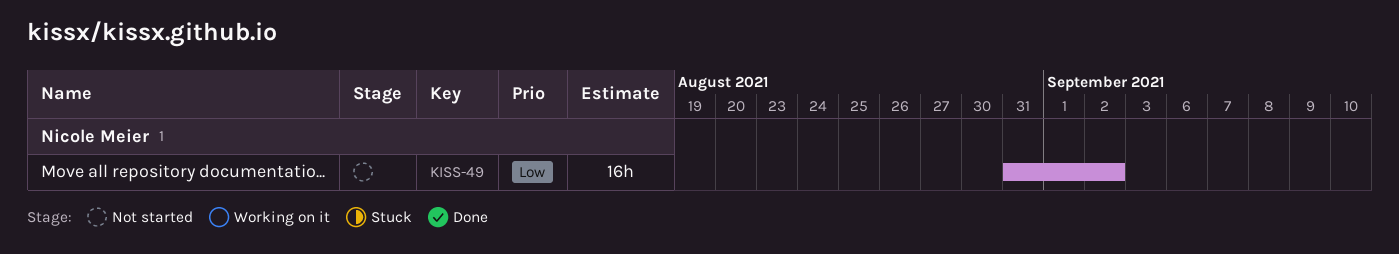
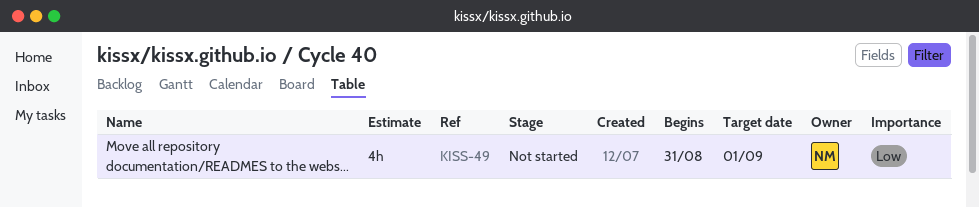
KISS-49, estimate: 16h -> 4h
KISS-49, due: Sep 2 -> Sep 1

